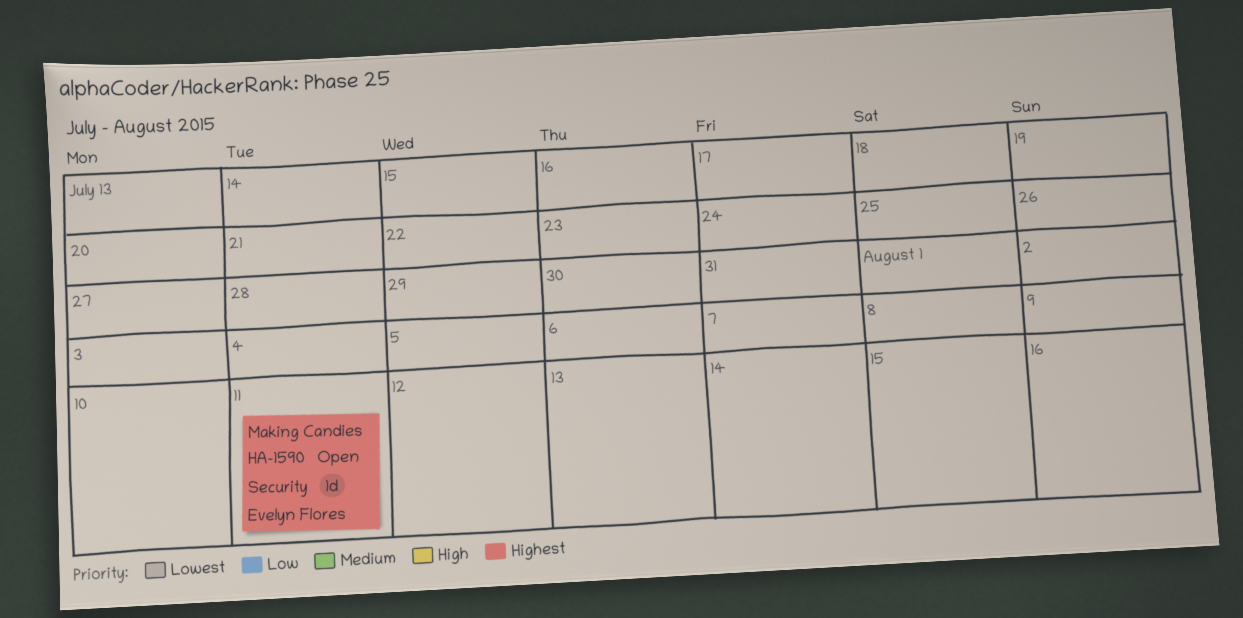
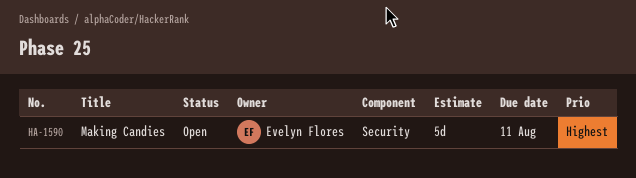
HA-1590, estimate: 1d -> 5d

